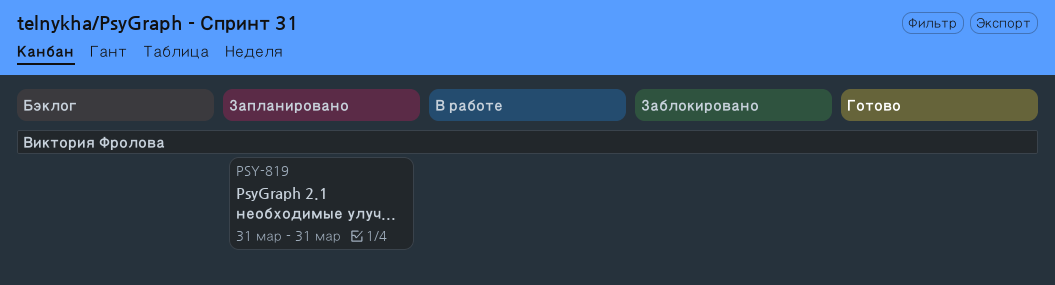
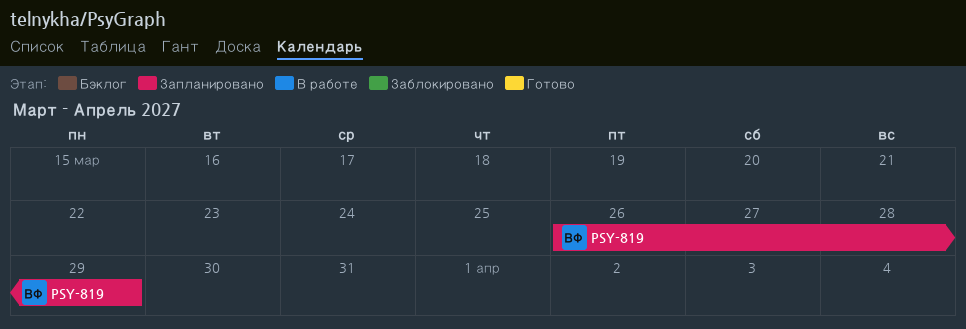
PSY-819, start: Mar 31 -> Mar 26
PSY-819, due: Mar 31 -> Mar 29

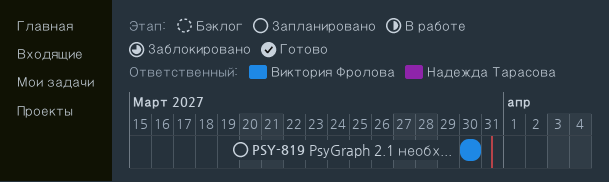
PSY-819, start: Mar 26 -> Mar 30
PSY-819, due: Mar 29 -> Mar 30

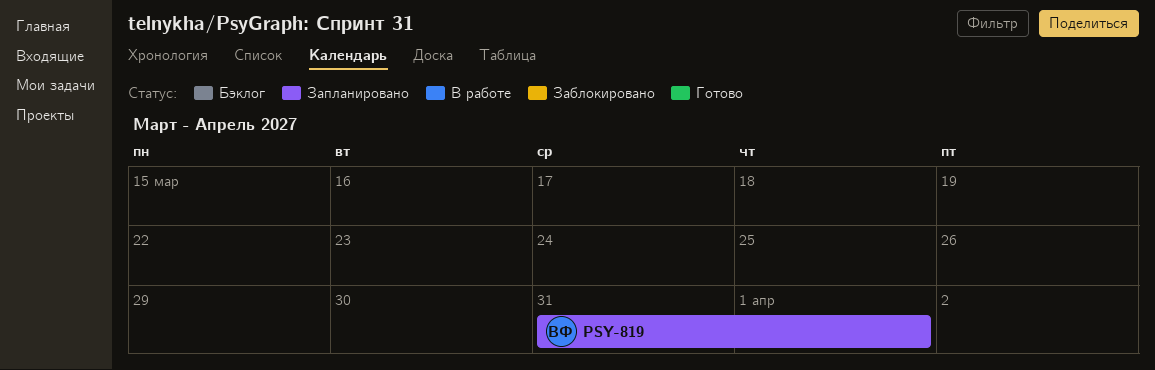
PSY-819, start: Mar 30 -> Mar 31
PSY-819, due: Mar 30 -> Apr 1

